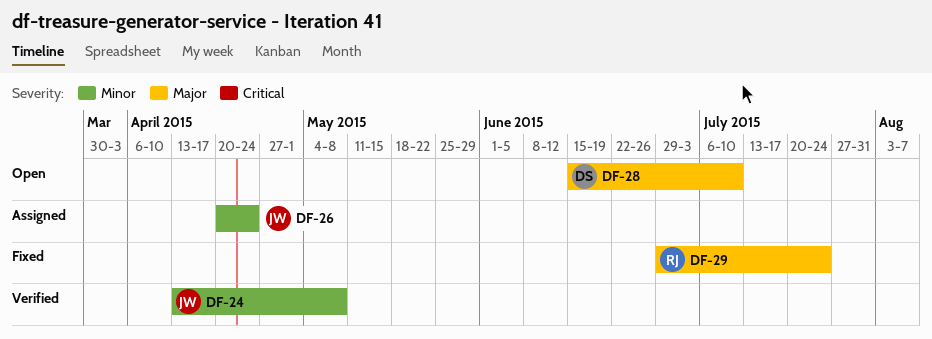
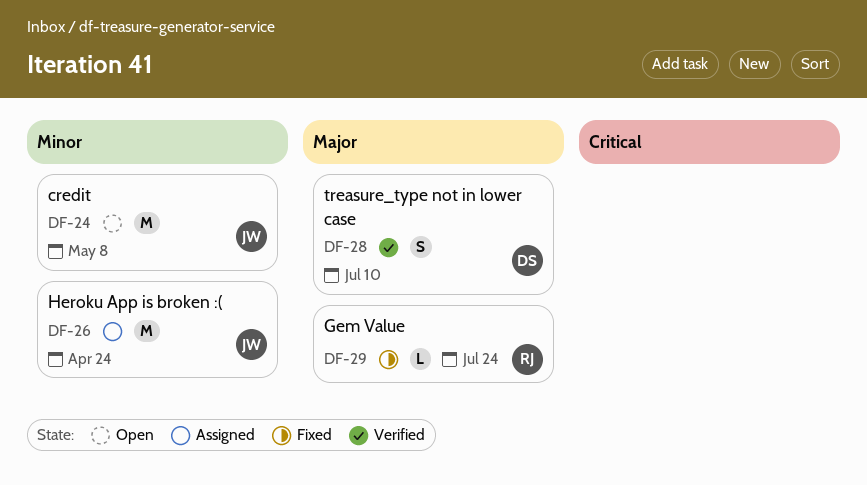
DF-24, status: Verified -> Open
DF-28, status: Open -> Verified

